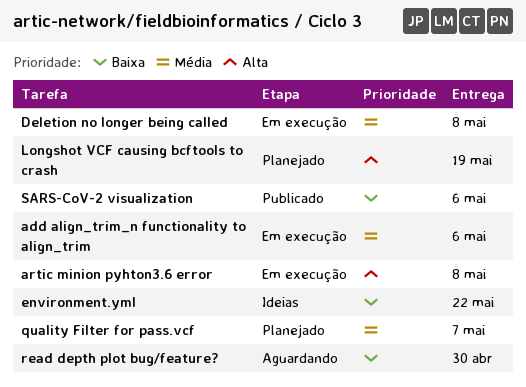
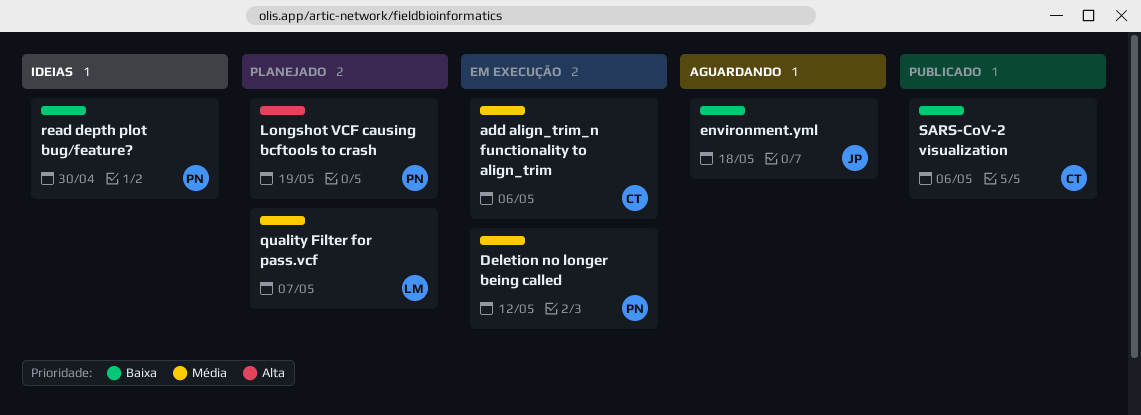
artic minion pyhton3.6 error: present -> none
Deletion no longer being called, due: May 8 -> May 12
environment.yml, status: Ideias -> Aguardando
environment.yml, due: May 22 -> May 18
read depth plot bug/feature?, status: Aguardando -> Ideias

